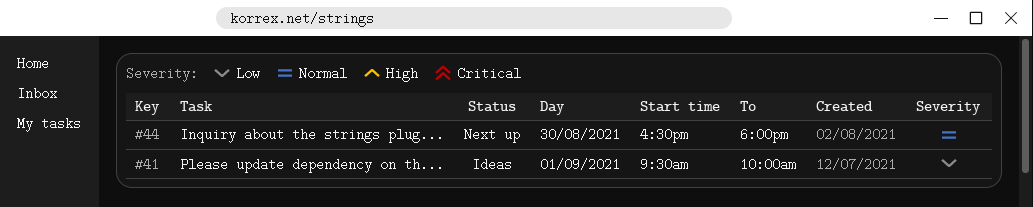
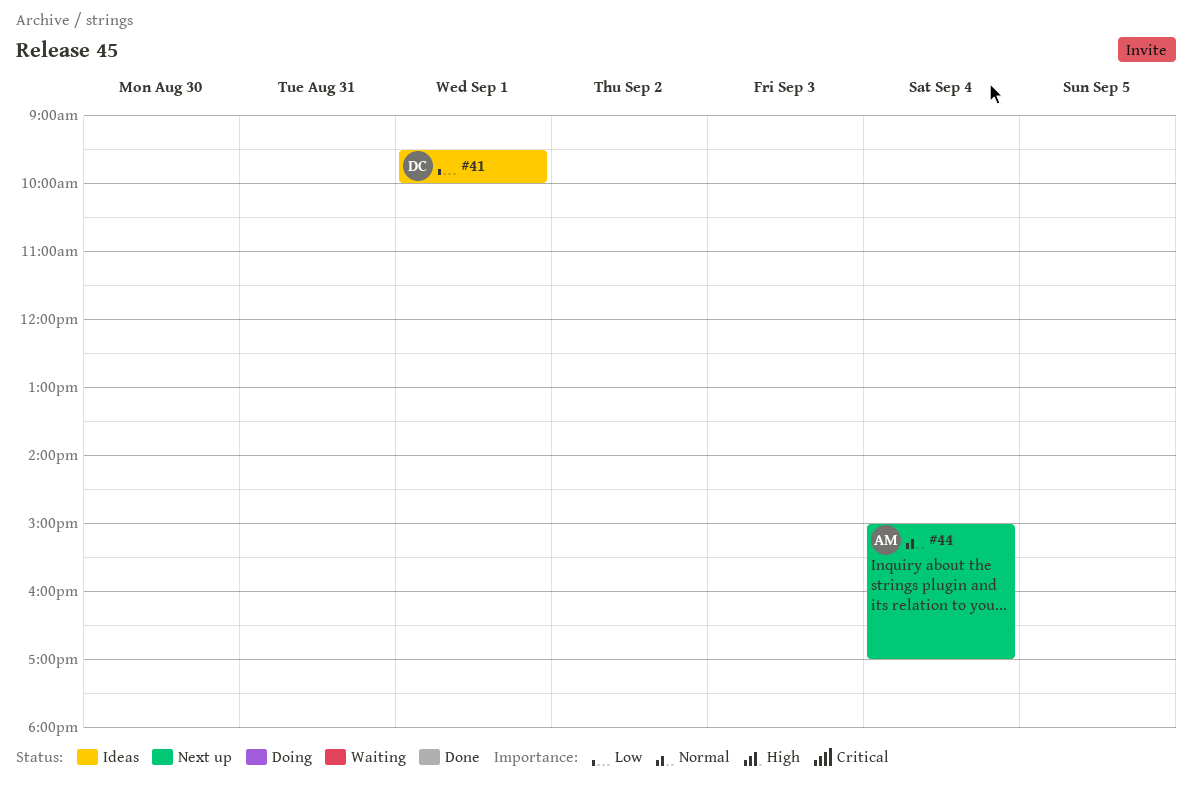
#44, day: Aug 30 -> Sep 4
#44, begins: 16:30 -> 15:00
#44, ends: 18:00 -> 17:00

